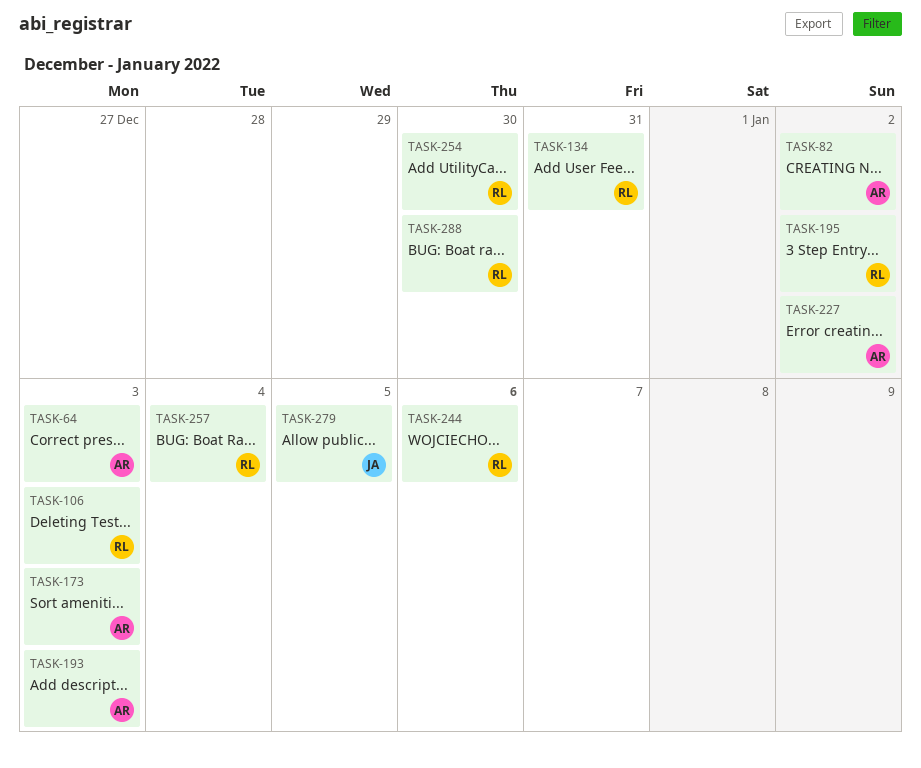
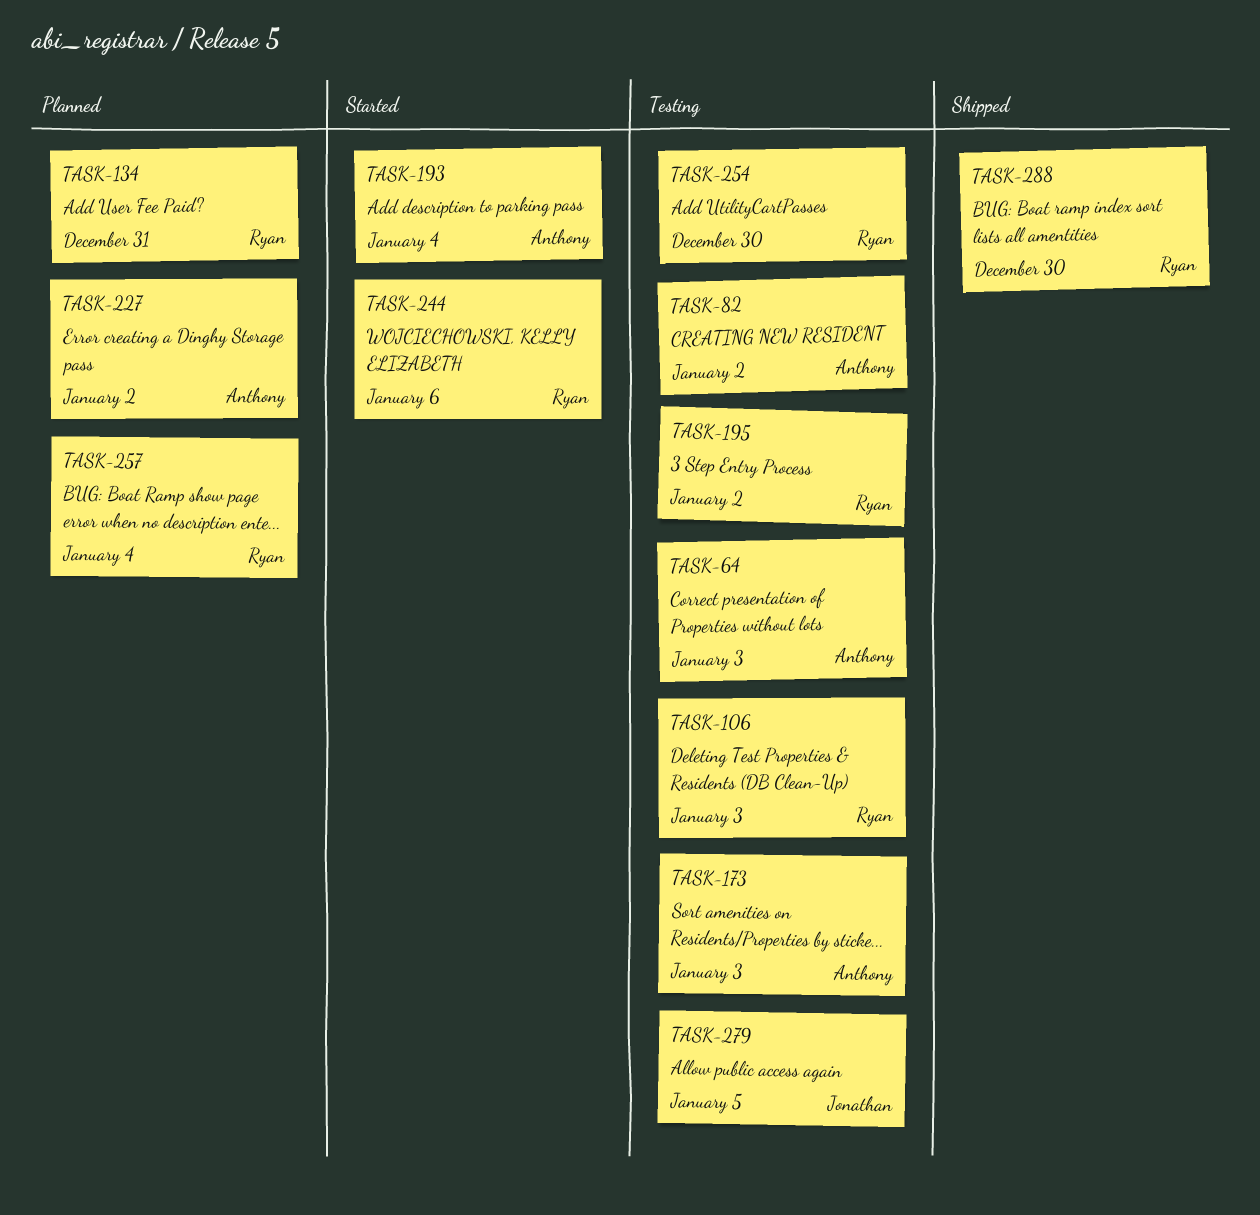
TASK-193, due: Jan 3 -> Jan 4

